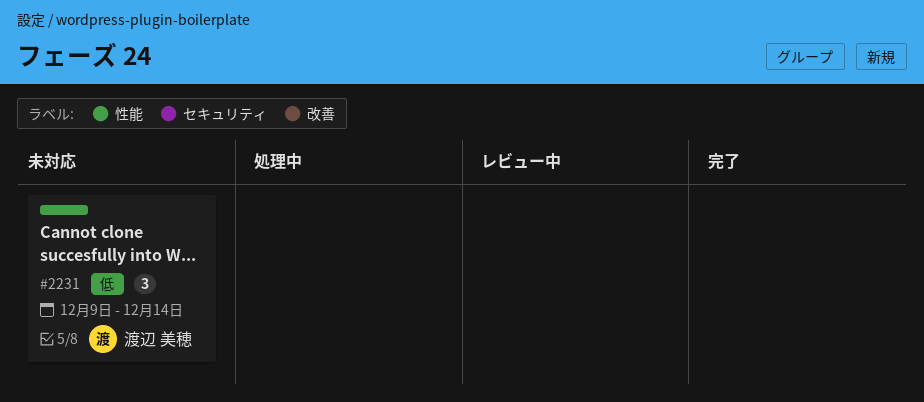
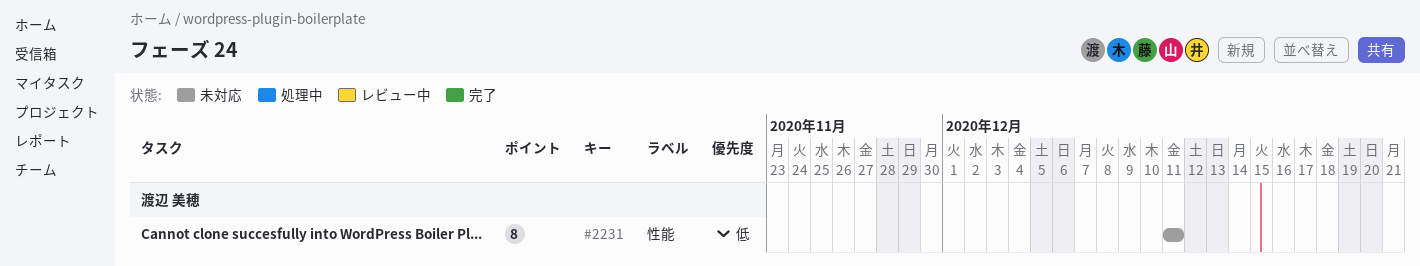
#2231, estimate: 3 -> 8
#2231, start: Dec 9 -> Dec 11
#2231, due: Dec 14 -> Dec 11

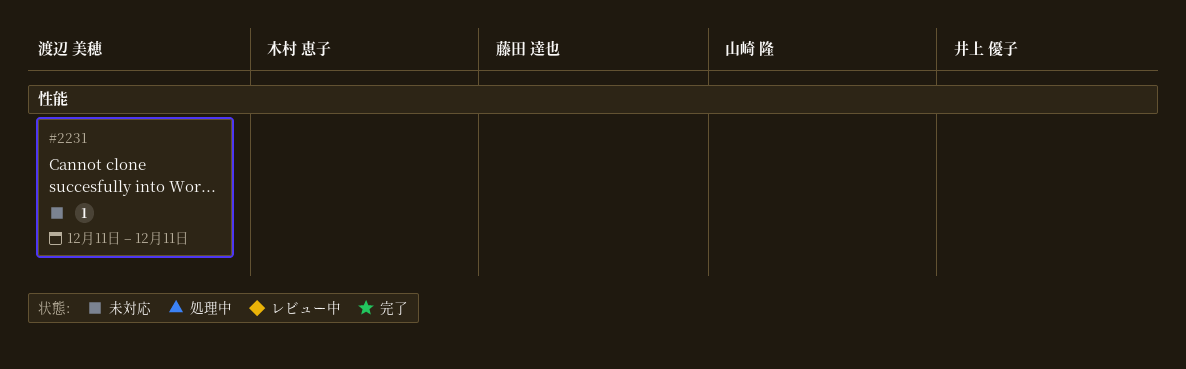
#2231, estimate: 8 -> 1

